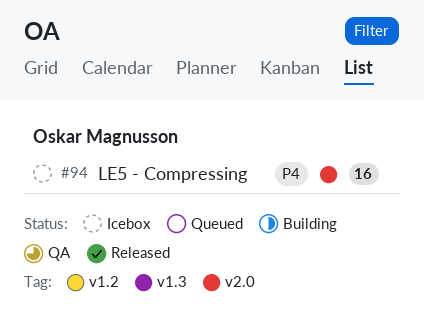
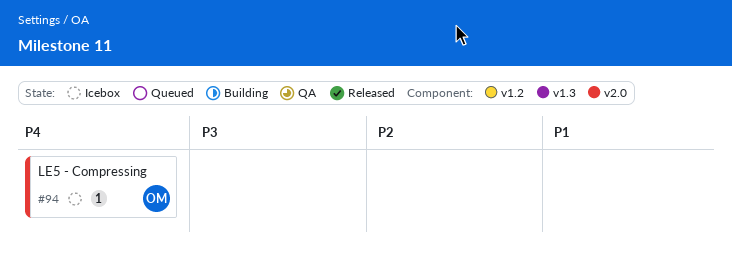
#94, estimate: 16 -> 1

